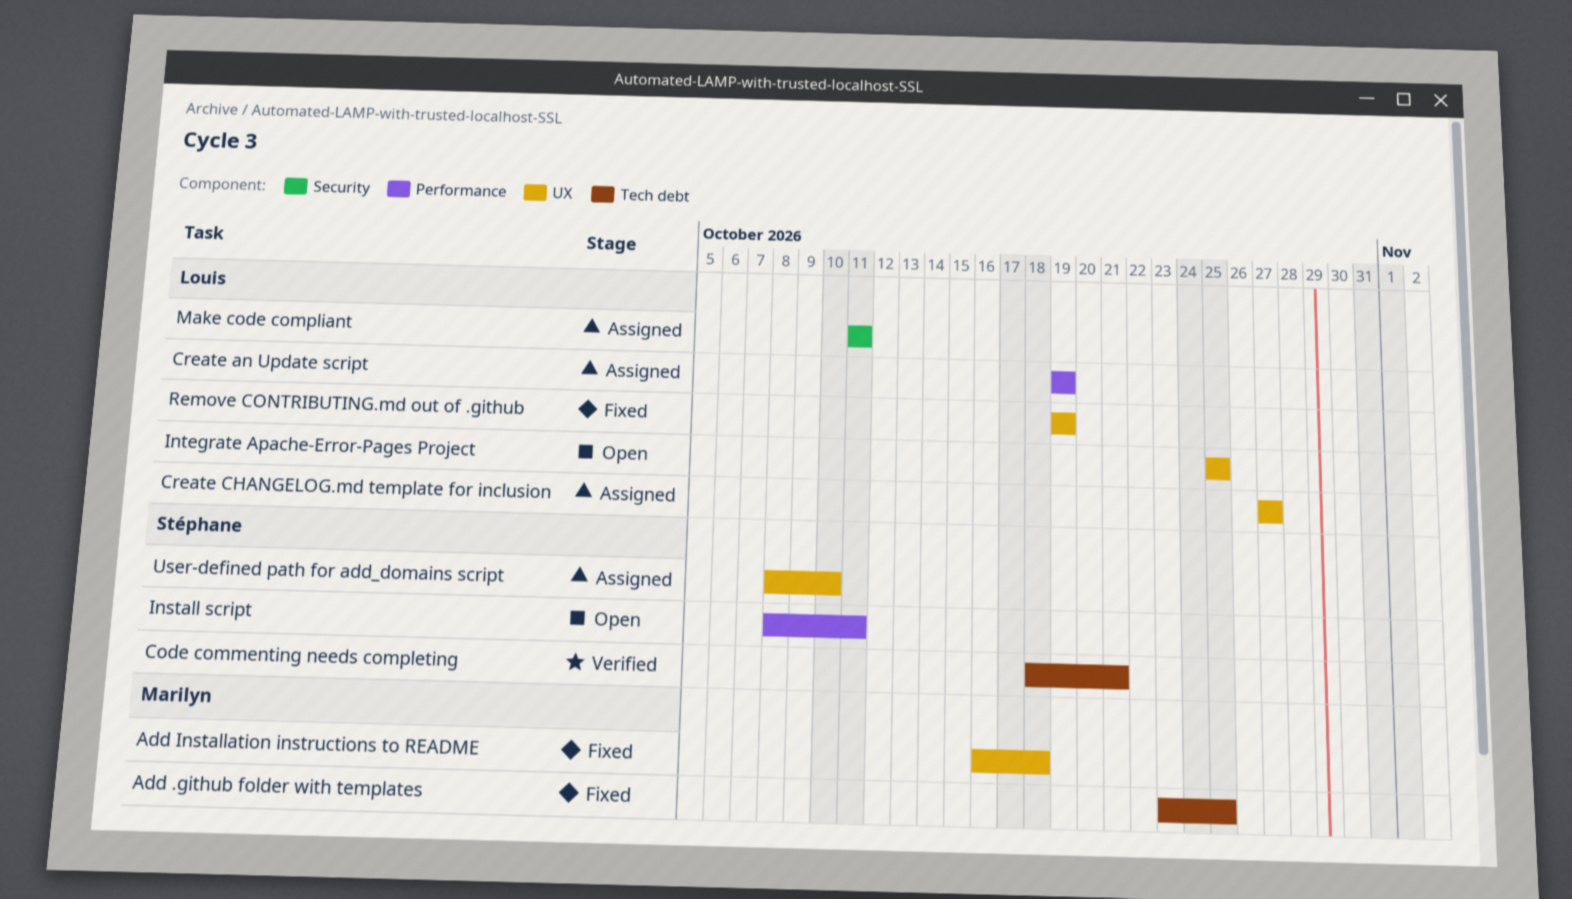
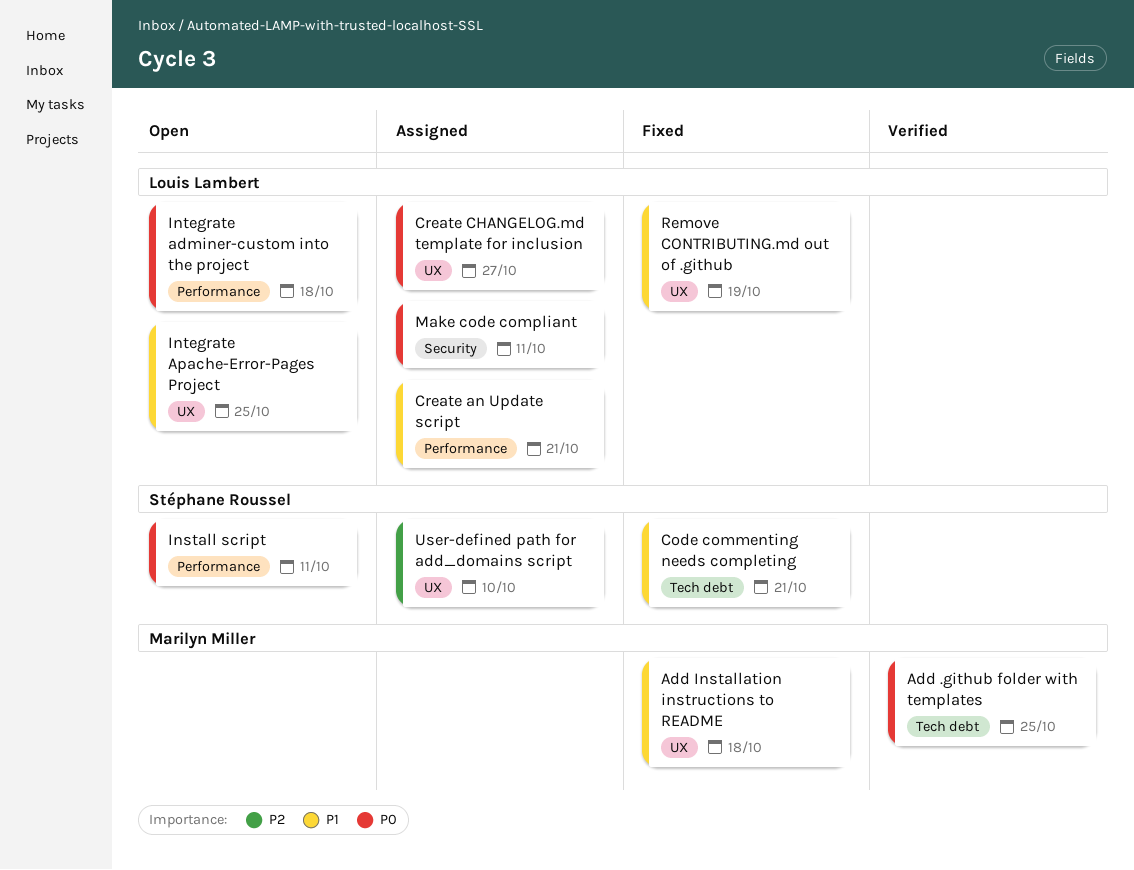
Add .github folder with templates, status: Fixed -> Verified
Code commenting needs completing, status: Verified -> Fixed
Create an Update script, due: Oct 19 -> Oct 21
Integrate adminer-custom into the project: none -> present

